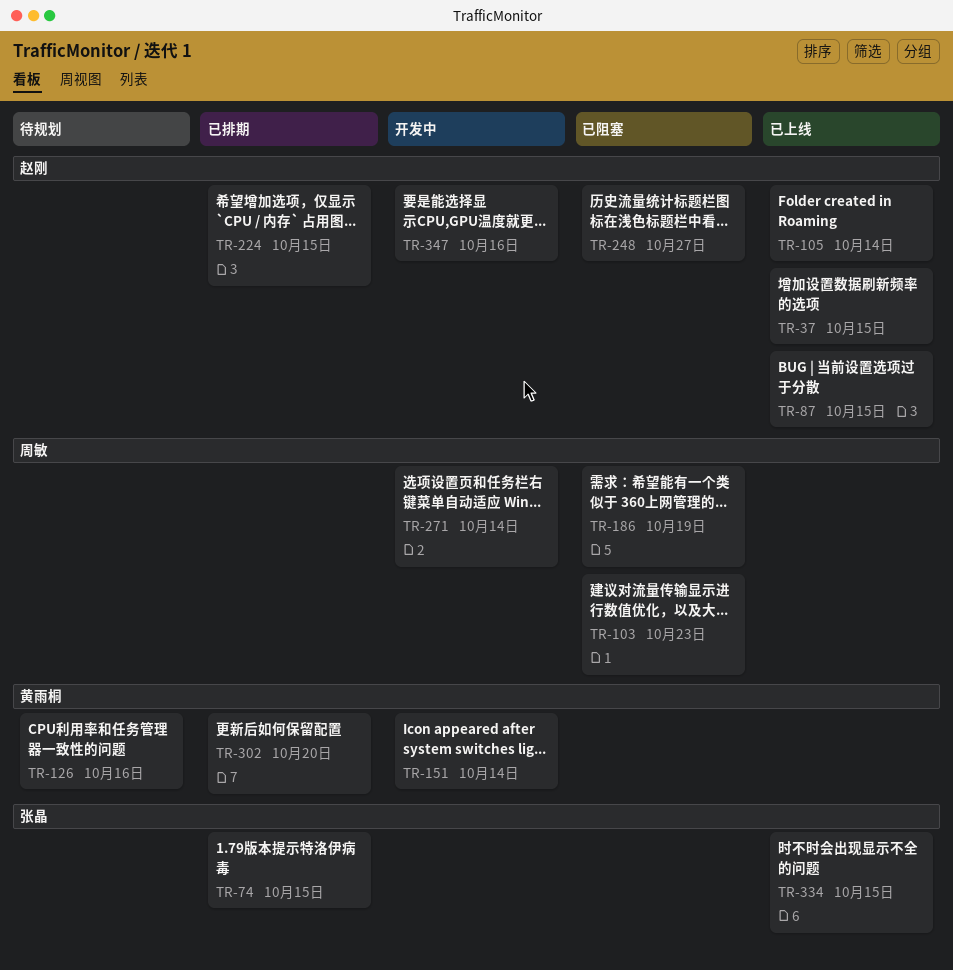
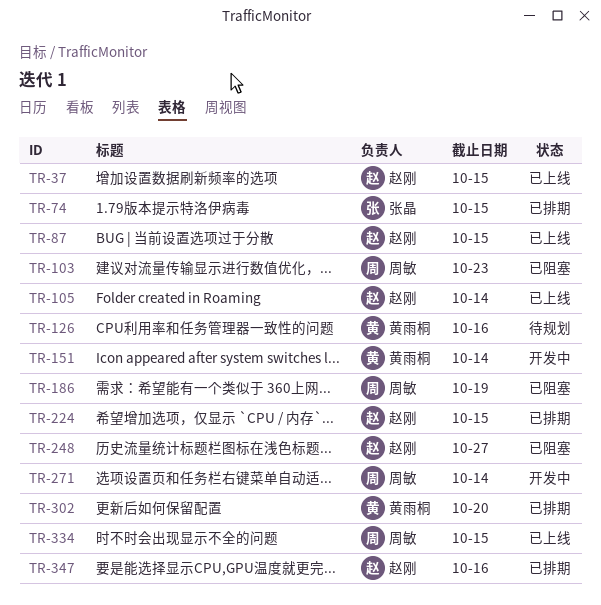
TR-334, owner: 张晶 -> 周敏
TR-347, status: 开发中 -> 已排期

